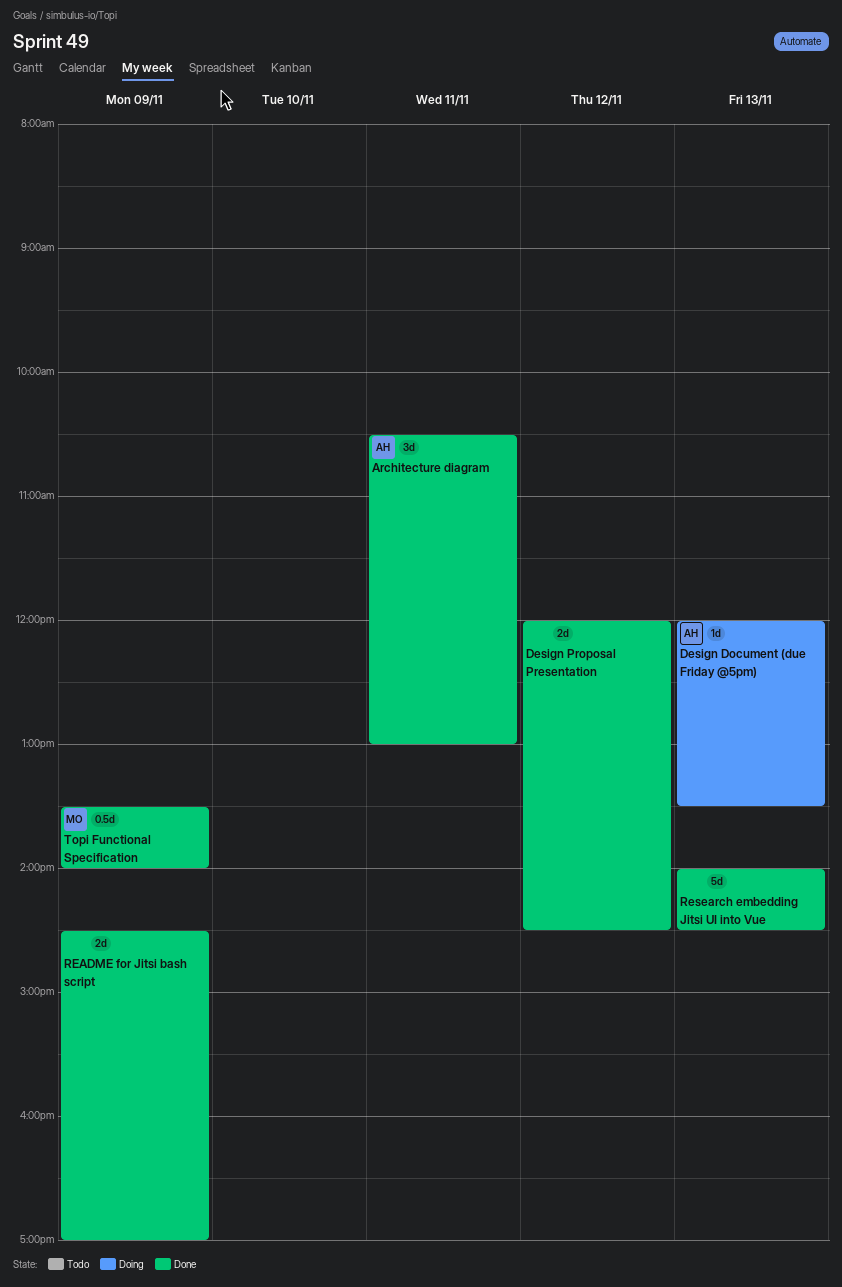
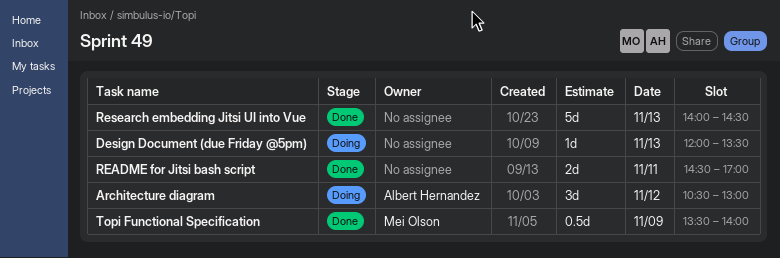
Architecture diagram, status: Done -> Doing
Architecture diagram, day: Nov 11 -> Nov 12
Design Document (due Friday @5pm), owner: Albert Hernandez -> none
Design Proposal Presentation: present -> none
README for Jitsi bash script, day: Nov 9 -> Nov 11

